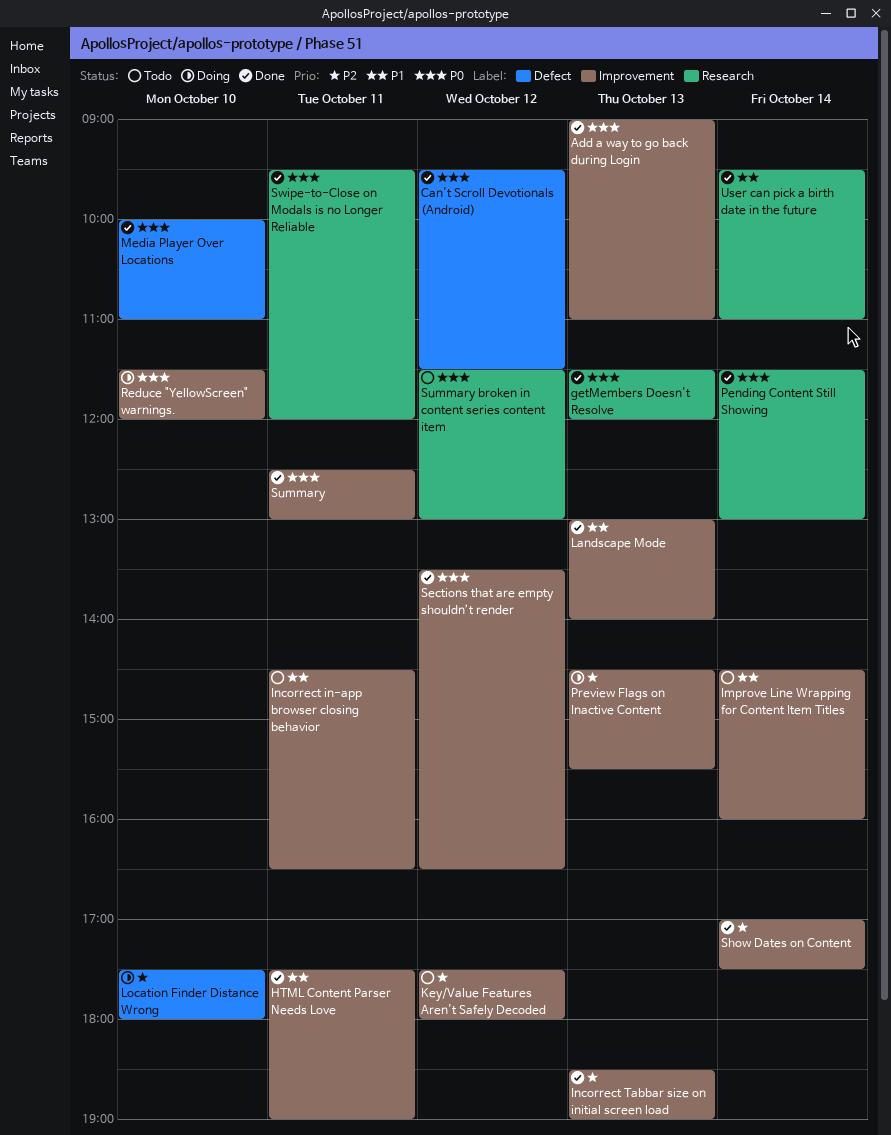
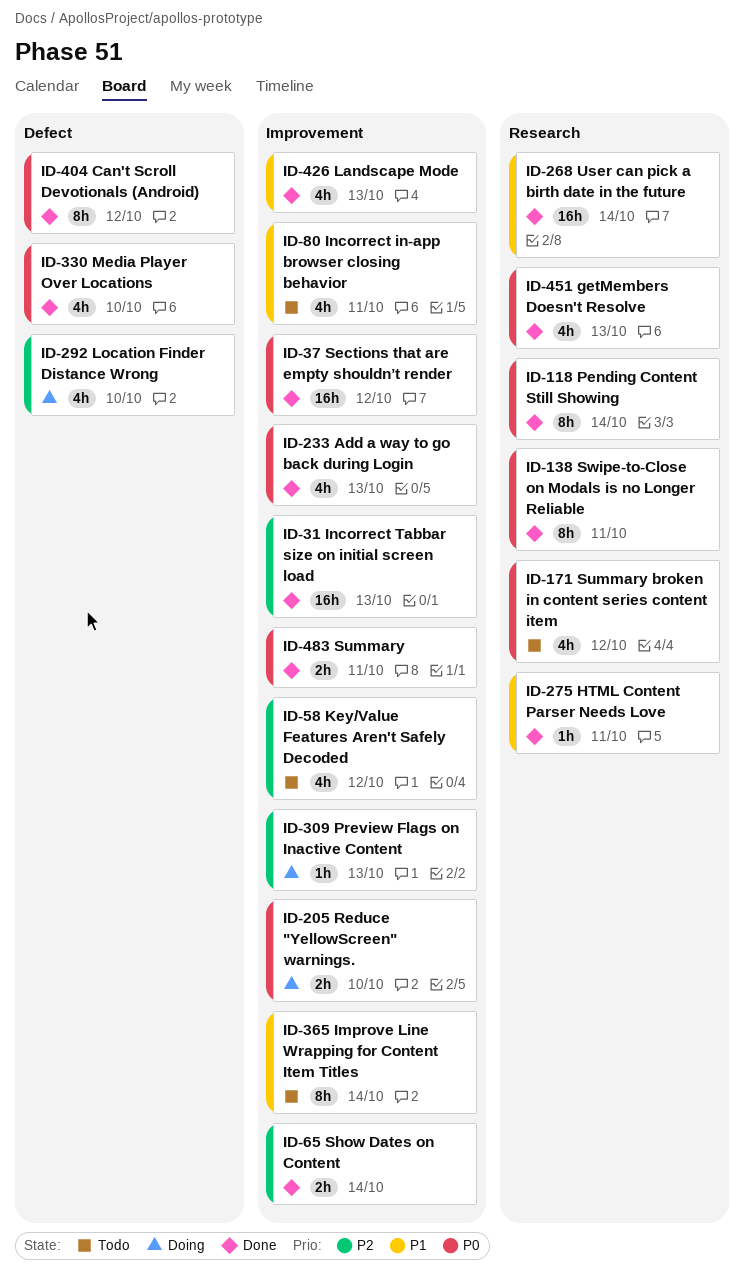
HTML Content Parser Needs Love, label: Improvement -> Research

